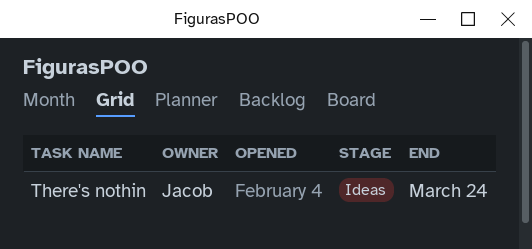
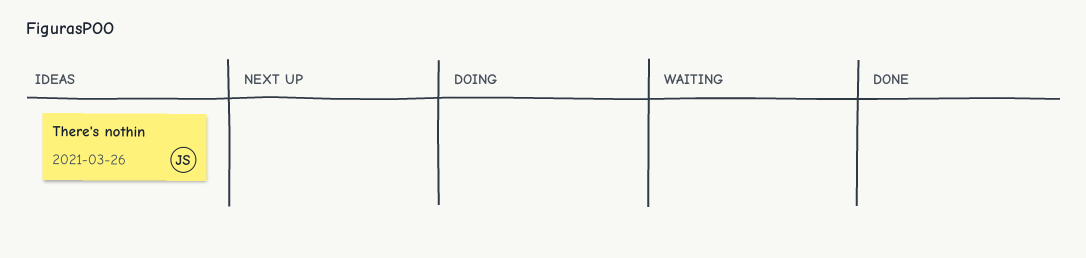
There's nothin, due: Mar 24 -> Mar 26

